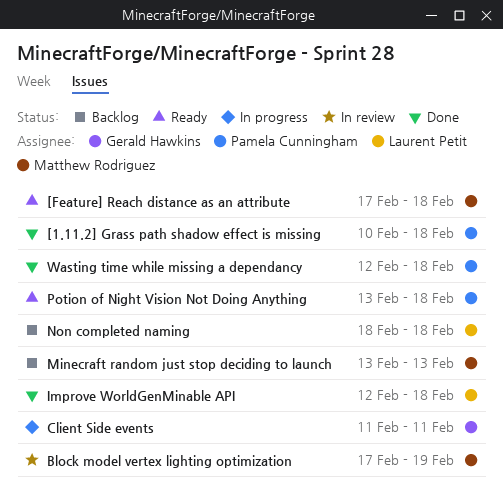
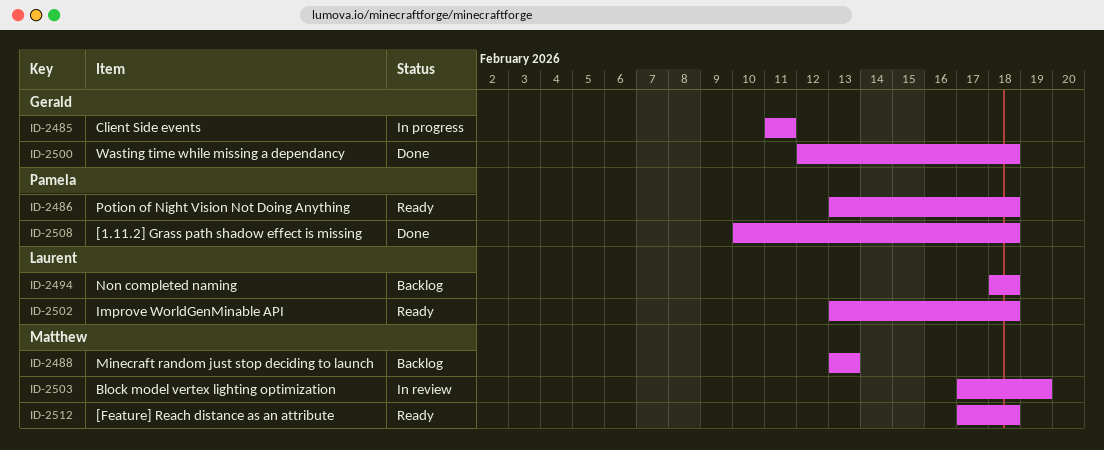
Improve WorldGenMinable API, status: Done -> Ready
Improve WorldGenMinable API, start: Feb 12 -> Feb 13
Wasting time while missing a dependancy, owner: Pamela Cunningham -> Gerald Hawkins

